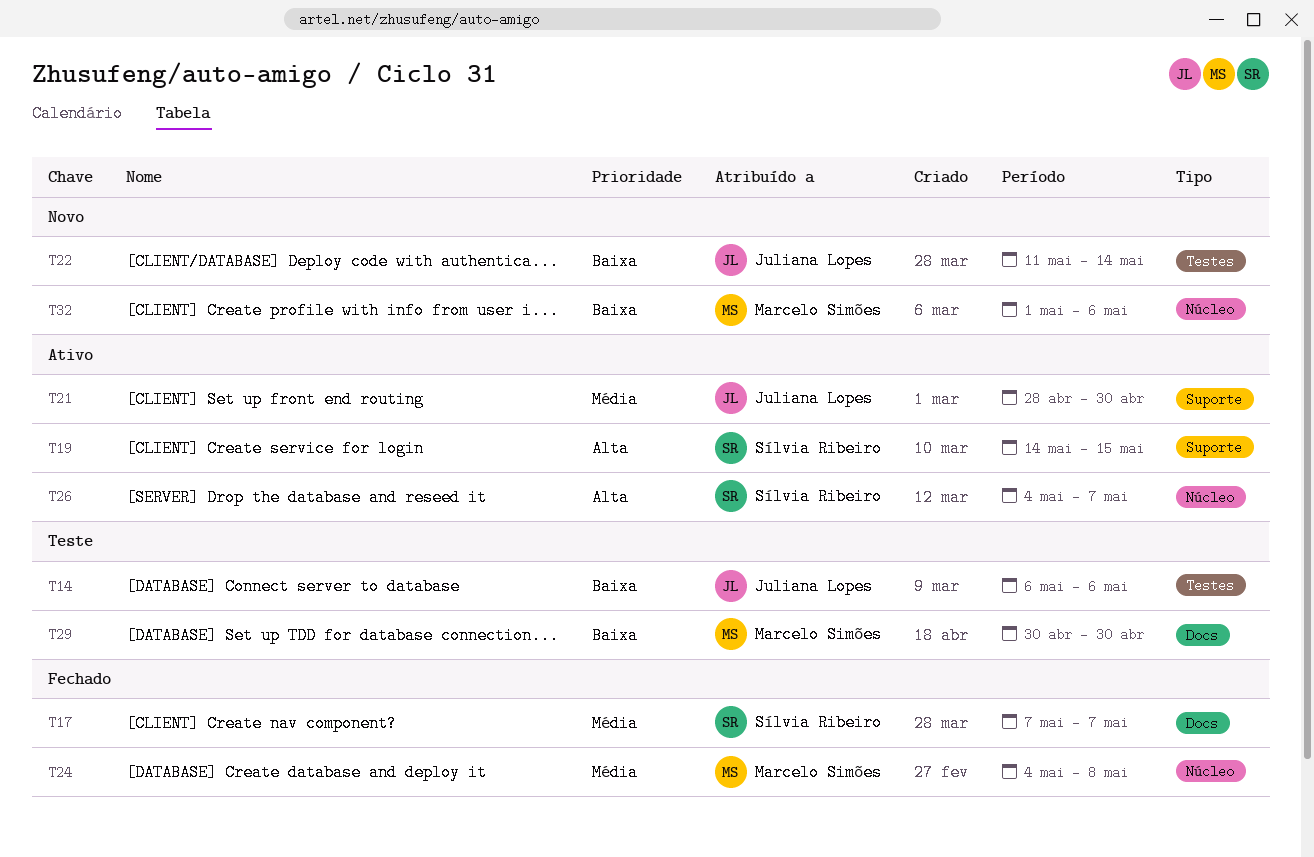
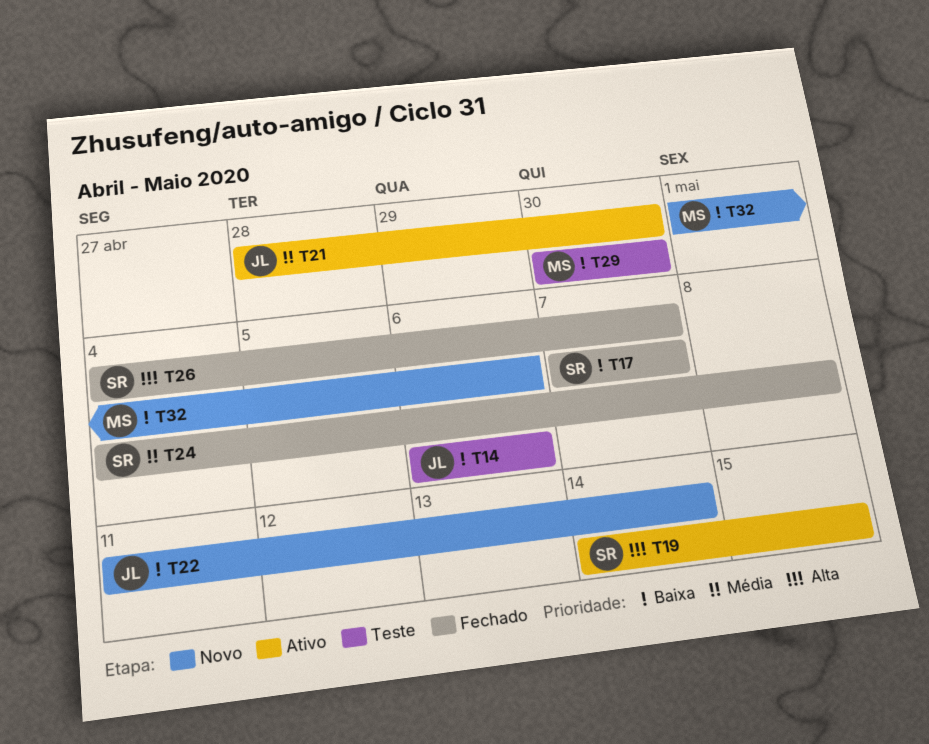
T17, priority: Média -> Baixa
T24, owner: Marcelo Simões -> Sílvia Ribeiro
T26, status: Ativo -> Fechado

